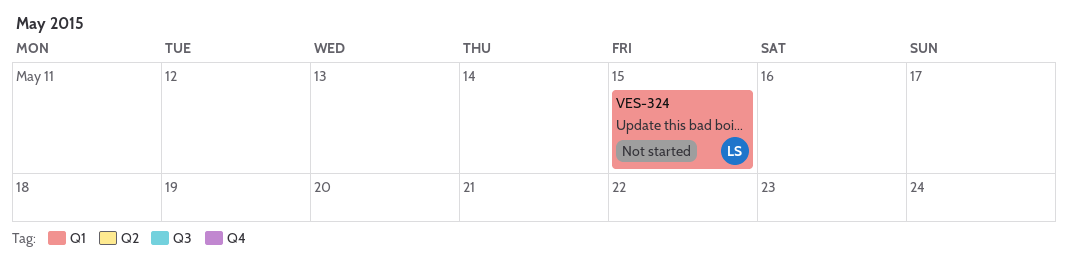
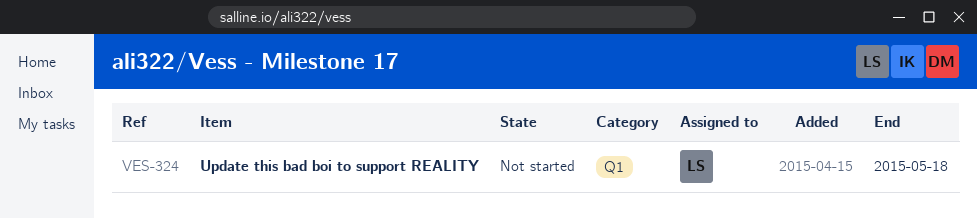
VES-324, due: May 15 -> May 18

